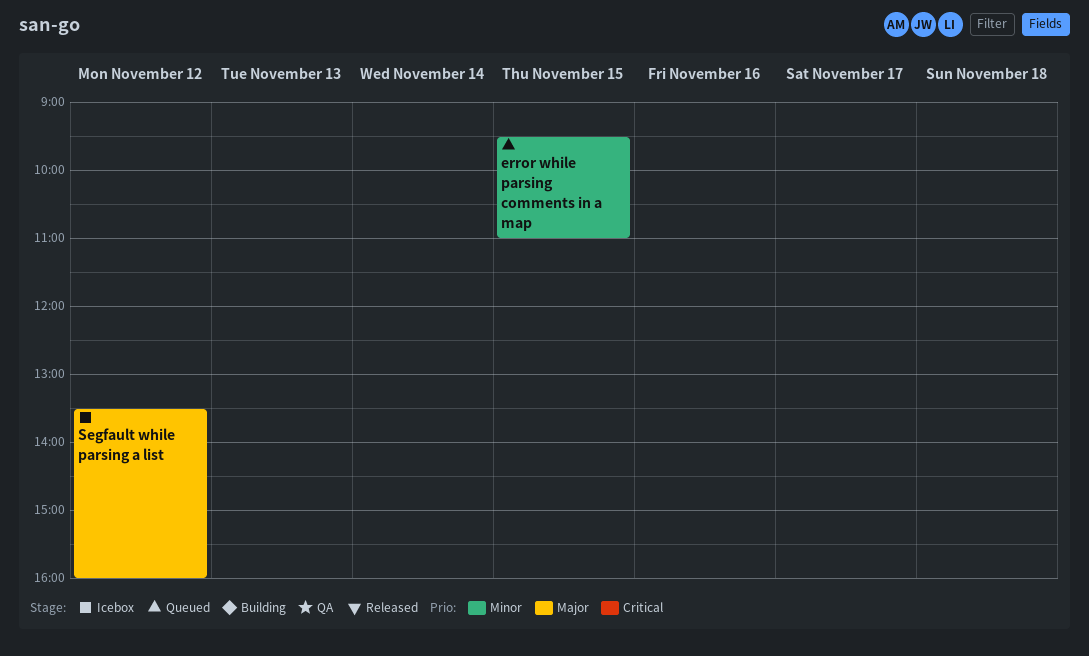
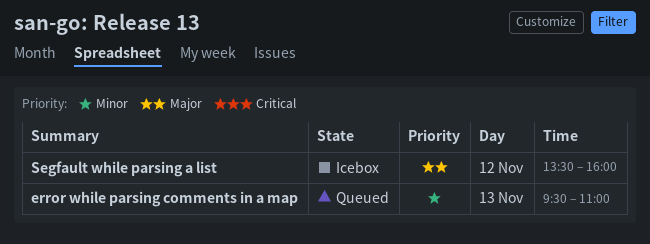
error while parsing comments in a map, day: Nov 15 -> Nov 13

